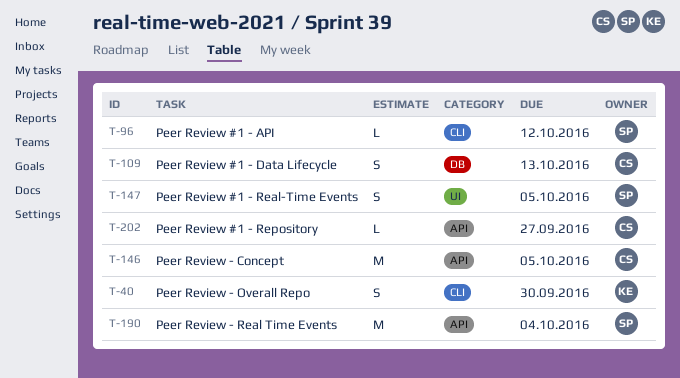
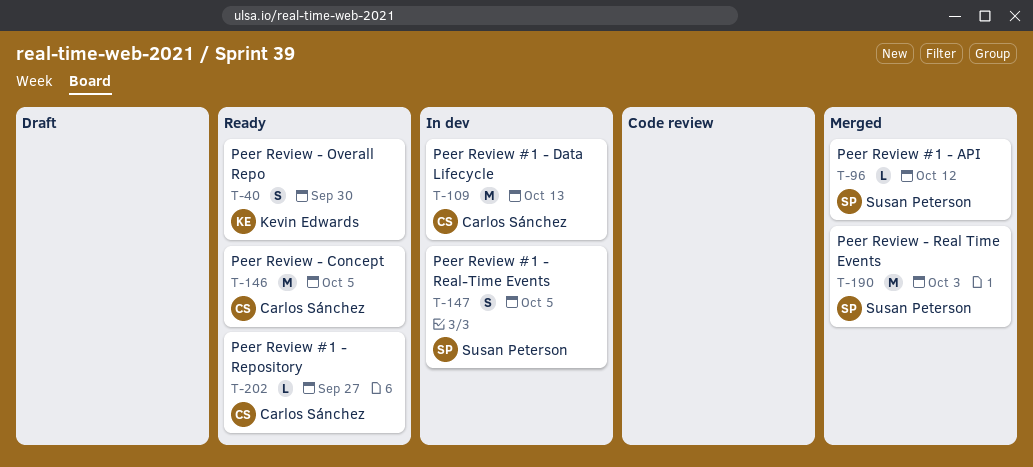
T-109, estimate: S -> M
T-190, due: Oct 4 -> Oct 3

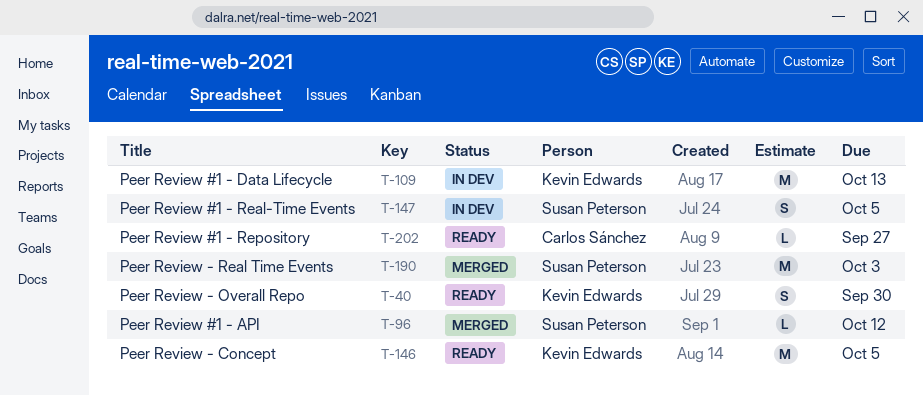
T-109, owner: Carlos Sánchez -> Kevin Edwards
T-146, owner: Carlos Sánchez -> Kevin Edwards

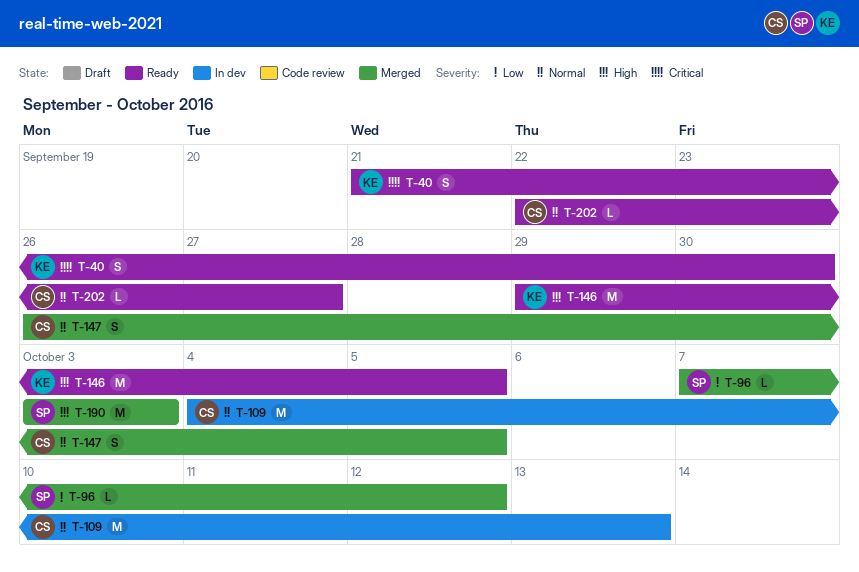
T-109, owner: Kevin Edwards -> Carlos Sánchez
T-147, status: In dev -> Merged
T-147, owner: Susan Peterson -> Carlos Sánchez

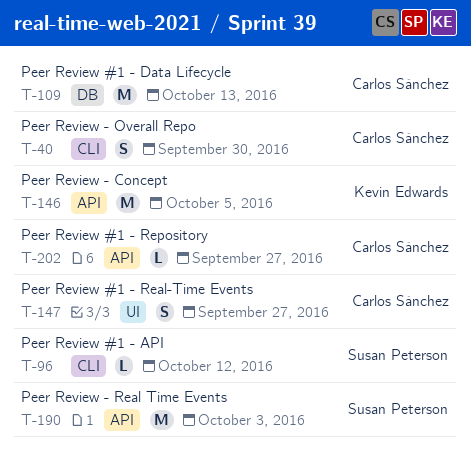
T-40, owner: Kevin Edwards -> Carlos Sánchez
T-147, due: Oct 5 -> Sep 27

